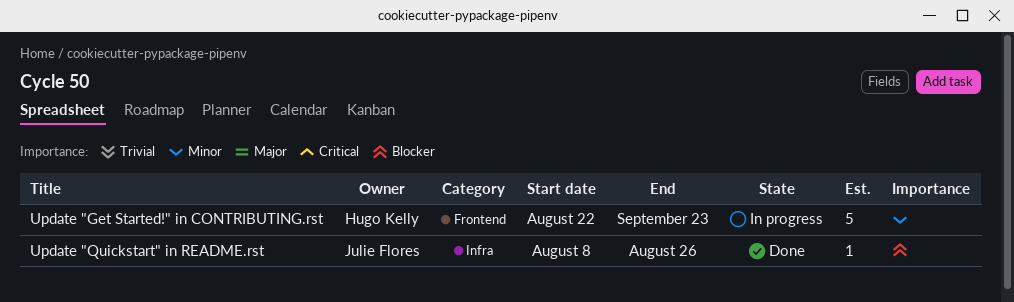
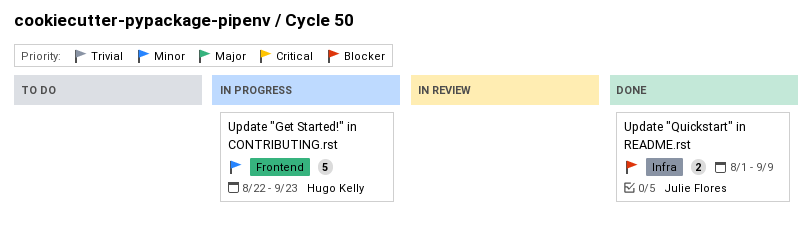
Update "Quickstart" in README.rst, estimate: 1 -> 2
Update "Quickstart" in README.rst, start: Aug 8 -> Aug 1
Update "Quickstart" in README.rst, due: Aug 26 -> Sep 9

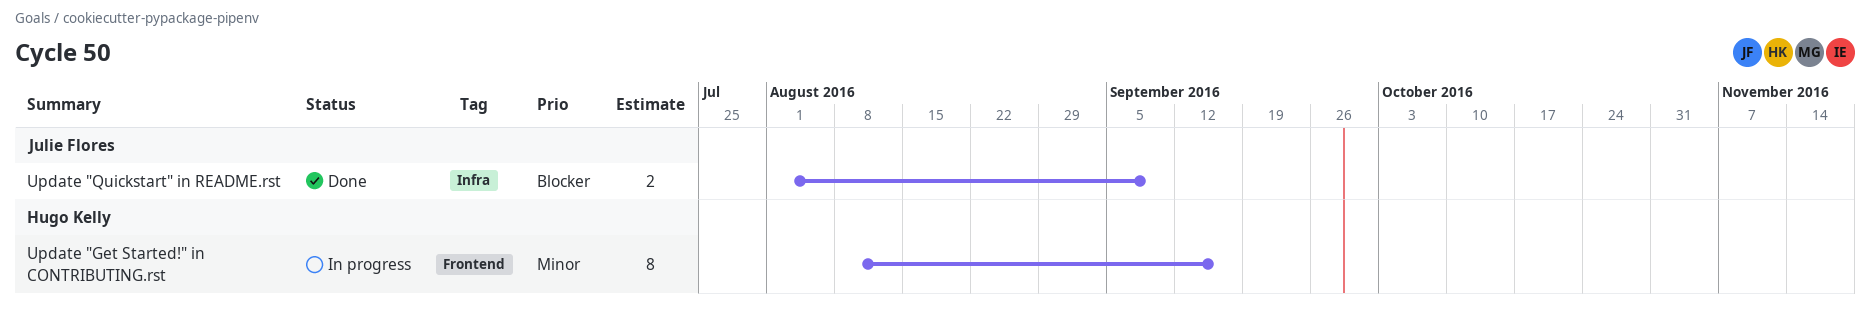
Update "Get Started!" in CONTRIBUTING.rst, estimate: 5 -> 8
Update "Get Started!" in CONTRIBUTING.rst, start: Aug 22 -> Aug 8
Update "Get Started!" in CONTRIBUTING.rst, due: Sep 23 -> Sep 16

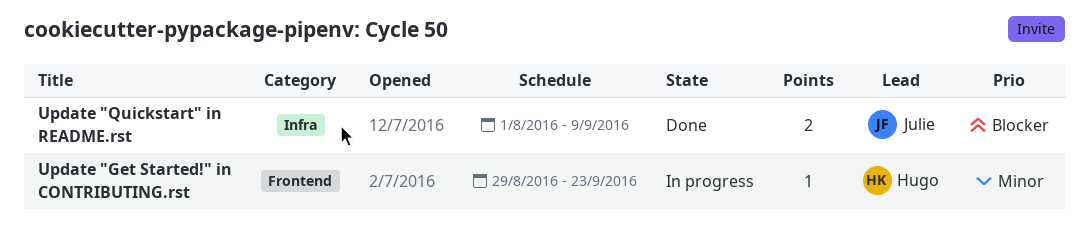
Update "Get Started!" in CONTRIBUTING.rst, estimate: 8 -> 1
Update "Get Started!" in CONTRIBUTING.rst, start: Aug 8 -> Aug 29
Update "Get Started!" in CONTRIBUTING.rst, due: Sep 16 -> Sep 23

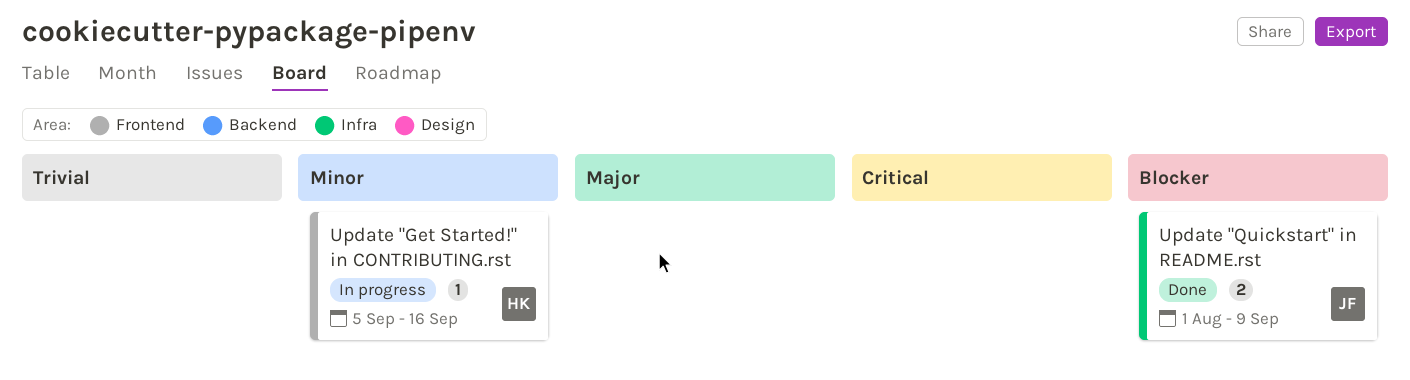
Update "Get Started!" in CONTRIBUTING.rst, start: Aug 29 -> Sep 5
Update "Get Started!" in CONTRIBUTING.rst, due: Sep 23 -> Sep 16

